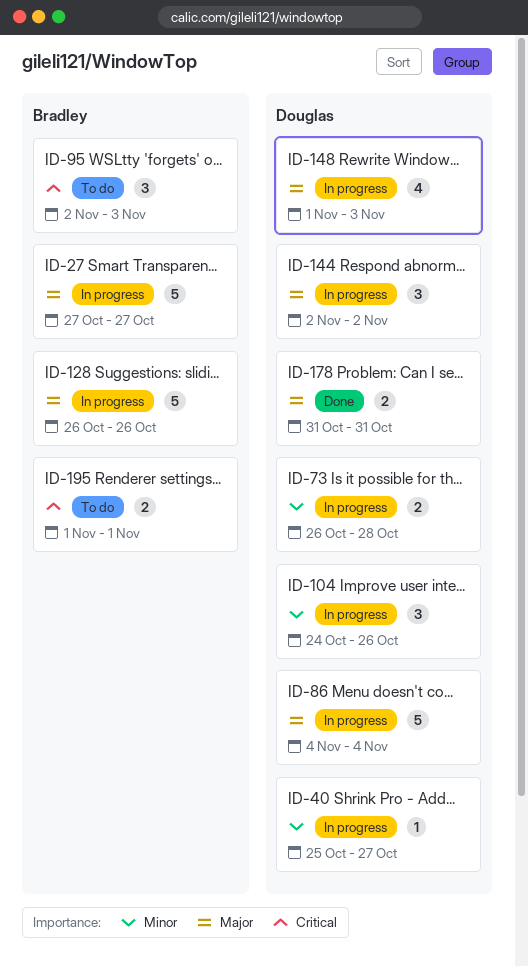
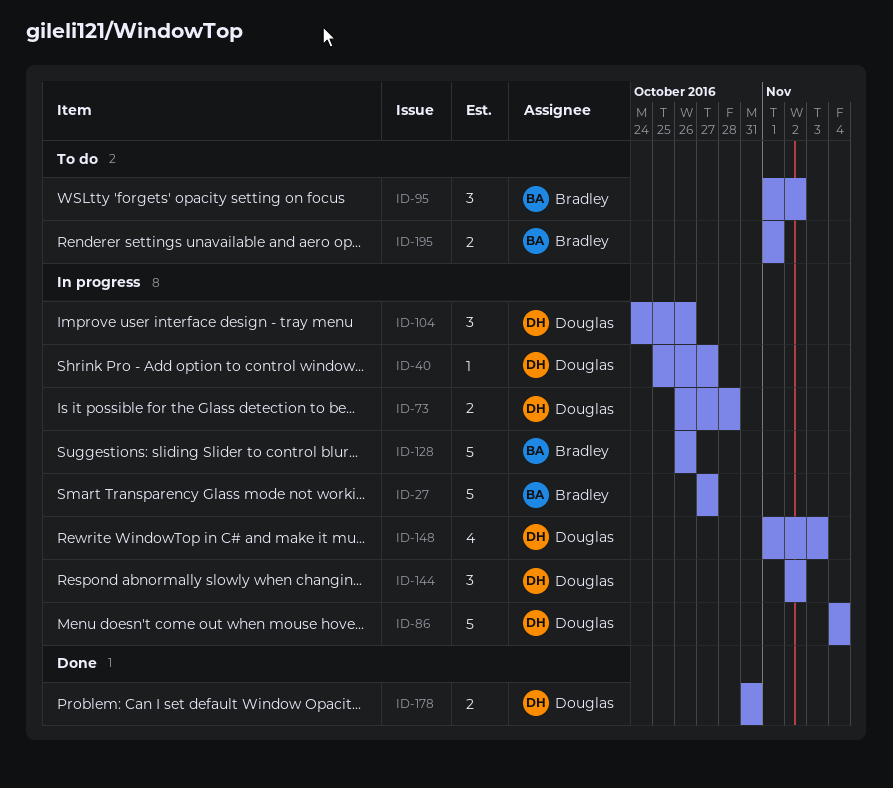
ID-95, start: Nov 2 -> Nov 1
ID-95, due: Nov 3 -> Nov 2

